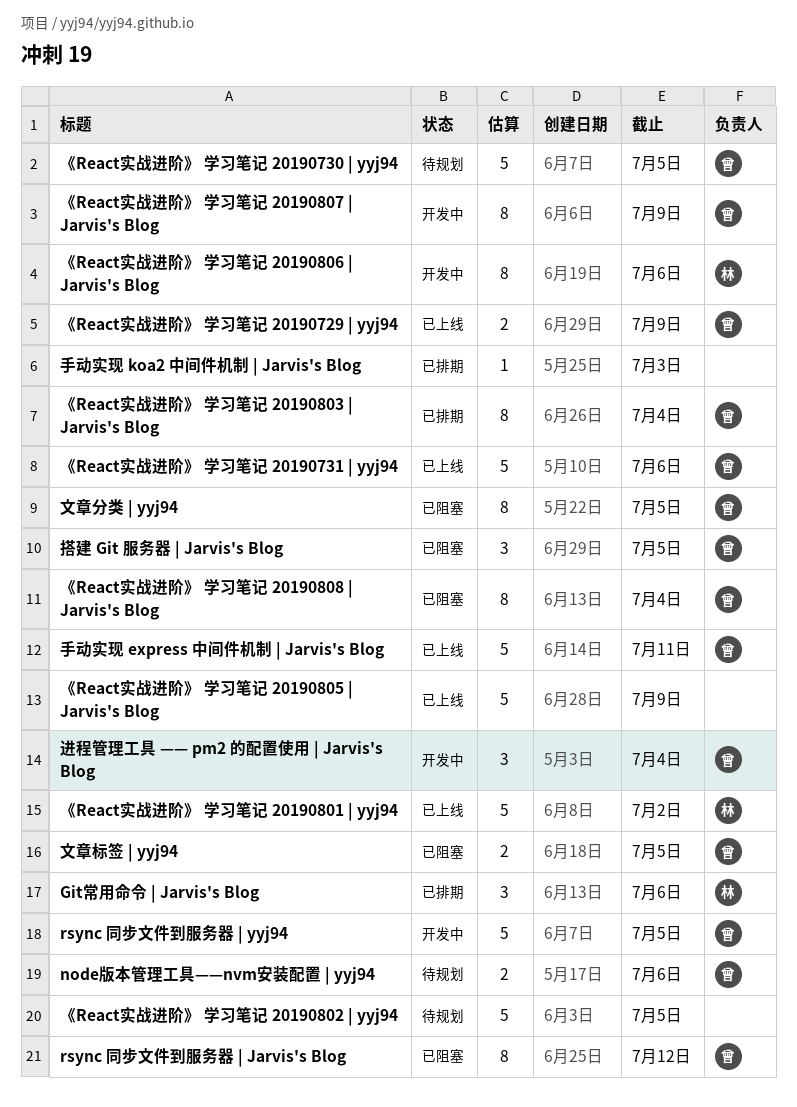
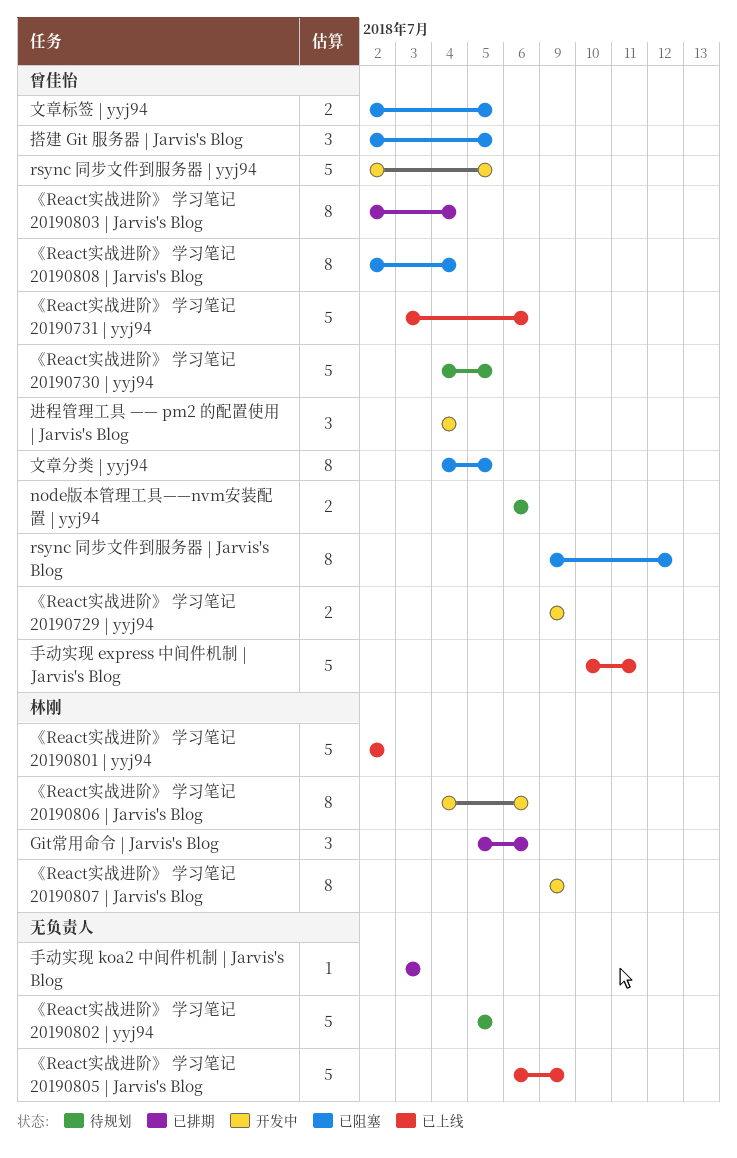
《React实战进阶》 学习笔记 20190729 | yyj94, status: 已上线 -> 开发中
《React实战进阶》 学习笔记 20190807 | Jarvis's Blog, owner: 曾佳怡 -> 林刚

